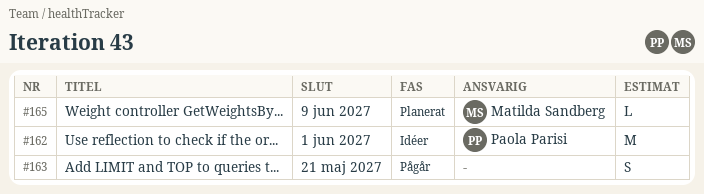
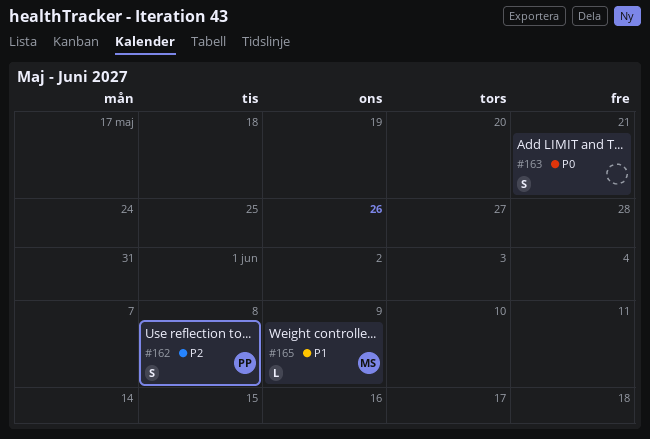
#162, estimate: M -> S
#162, due: Jun 1 -> Jun 8

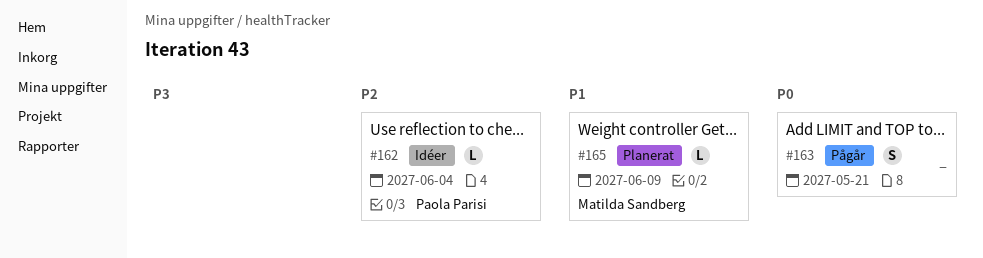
#162, estimate: S -> L
#162, due: Jun 8 -> Jun 4

